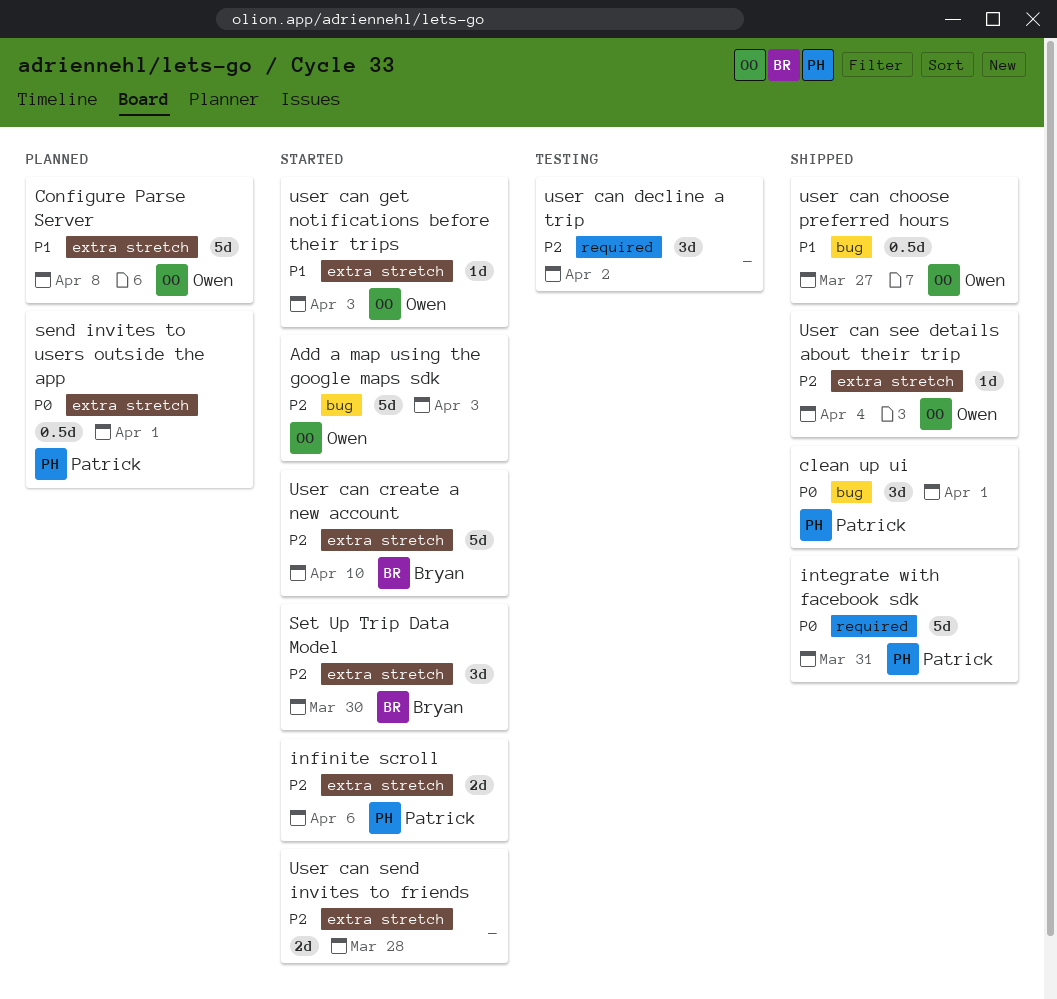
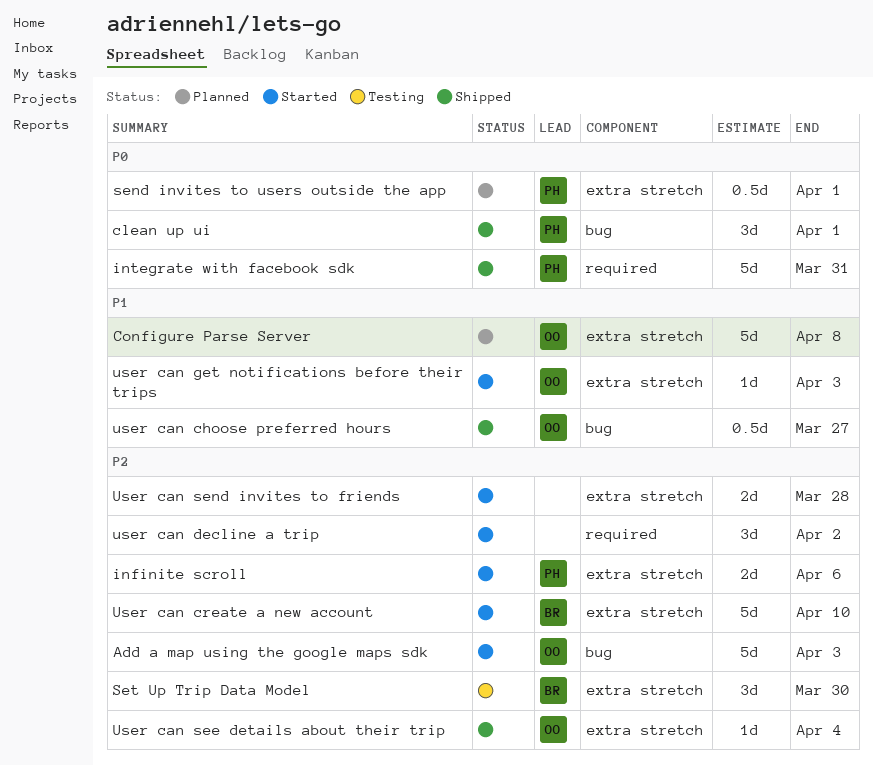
Set Up Trip Data Model, status: Started -> Testing
user can decline a trip, status: Testing -> Started

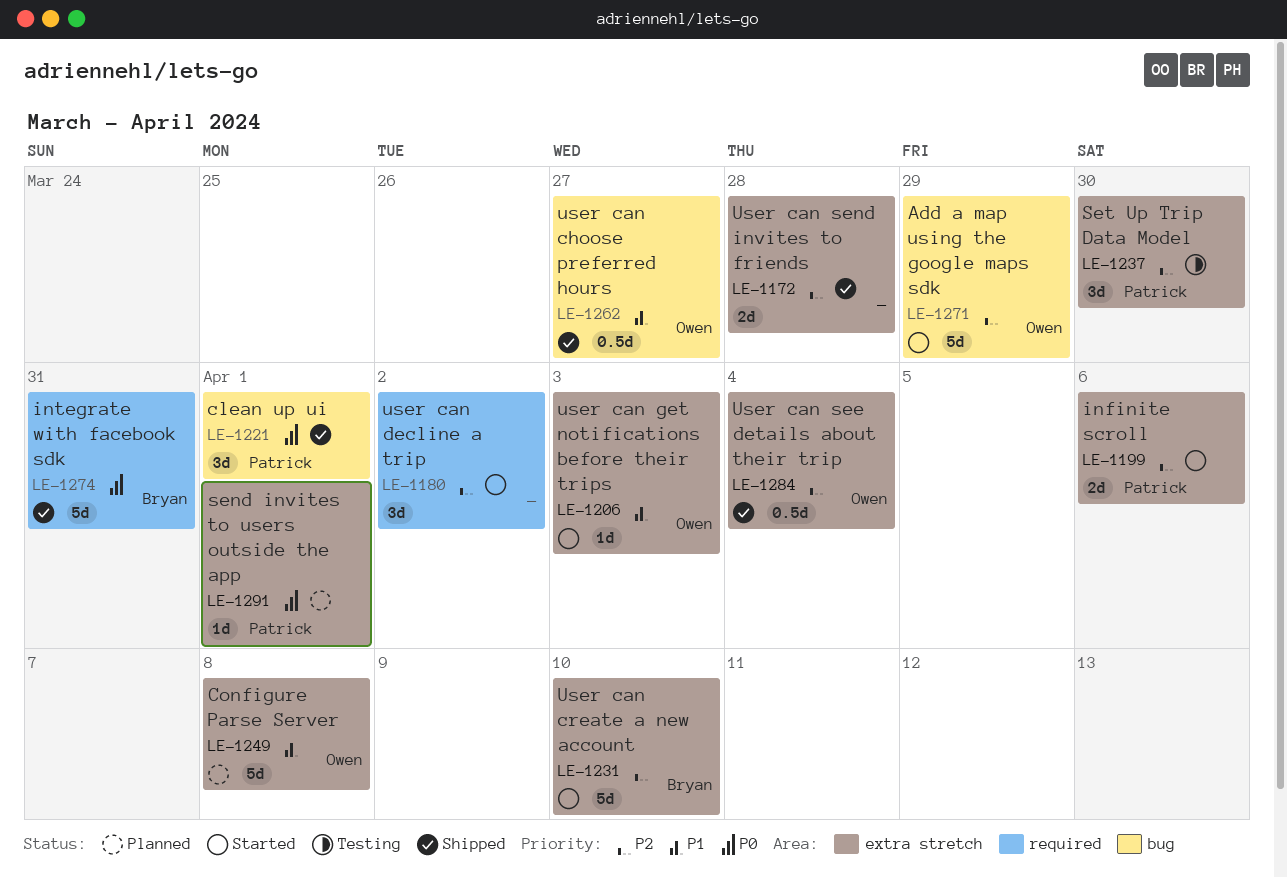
Add a map using the google maps sdk, due: Apr 3 -> Mar 29
integrate with facebook sdk, owner: Patrick -> Bryan
send invites to users outside the app, estimate: 0.5d -> 1d
Set Up Trip Data Model, owner: Bryan -> Patrick
User can see details about their trip, estimate: 1d -> 0.5d
User can send invites to friends, status: Started -> Shipped

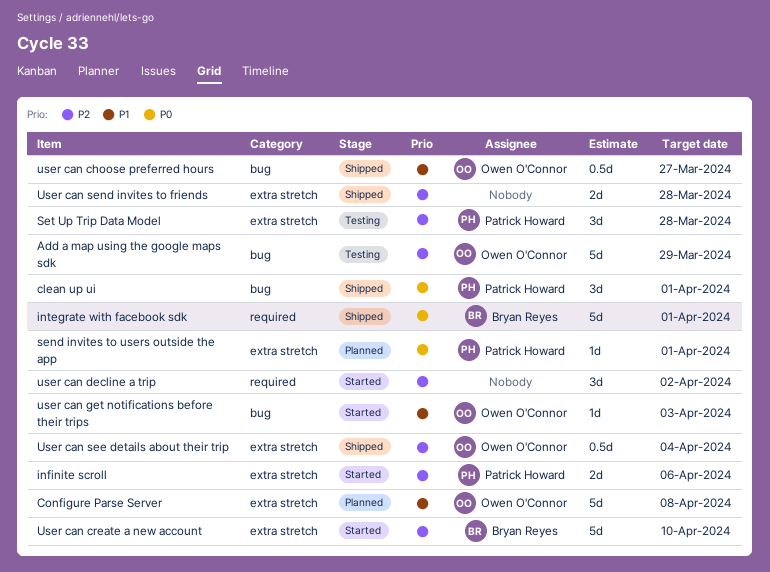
Add a map using the google maps sdk, status: Started -> Testing
integrate with facebook sdk, due: Mar 31 -> Apr 1
Set Up Trip Data Model, due: Mar 30 -> Mar 28
user can get notifications before their trips, label: extra stretch -> bug

